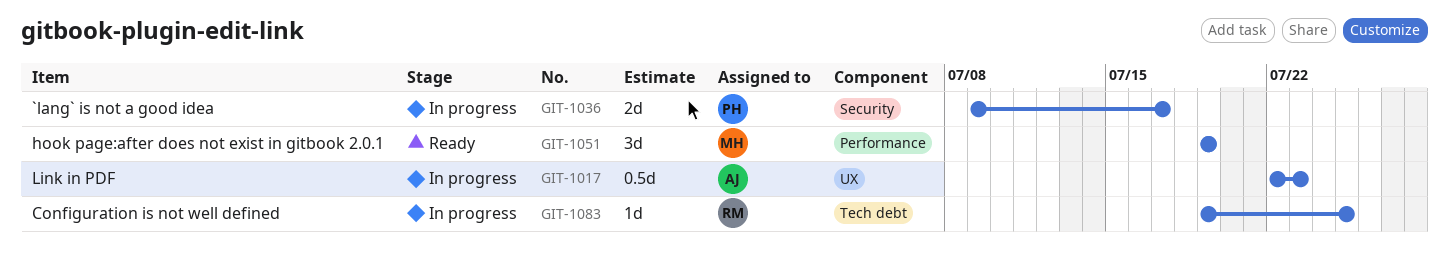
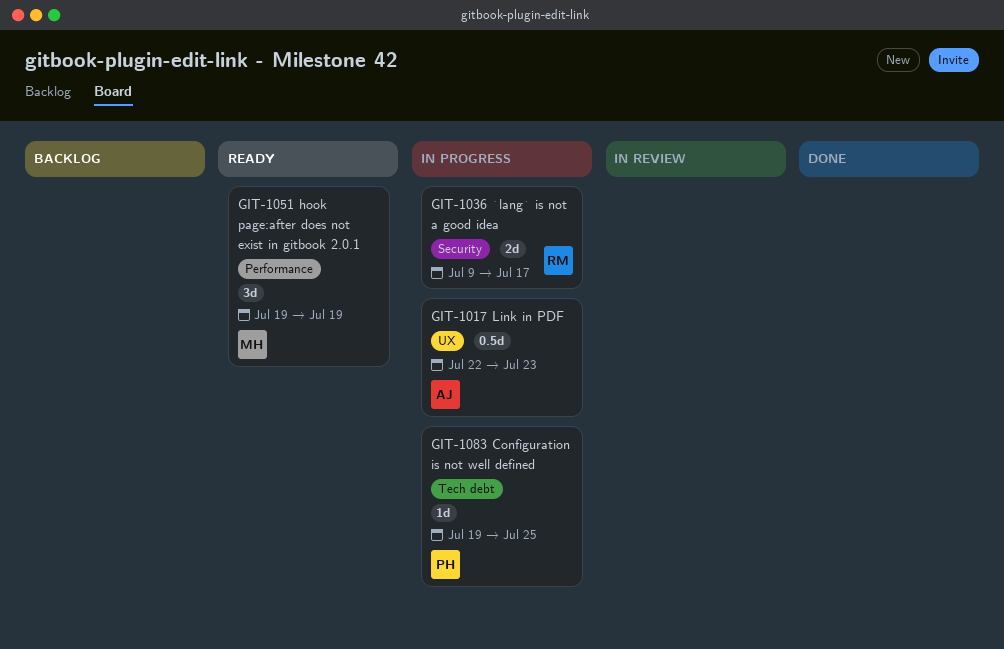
GIT-1036, owner: PH -> RM
GIT-1083, owner: RM -> PH

